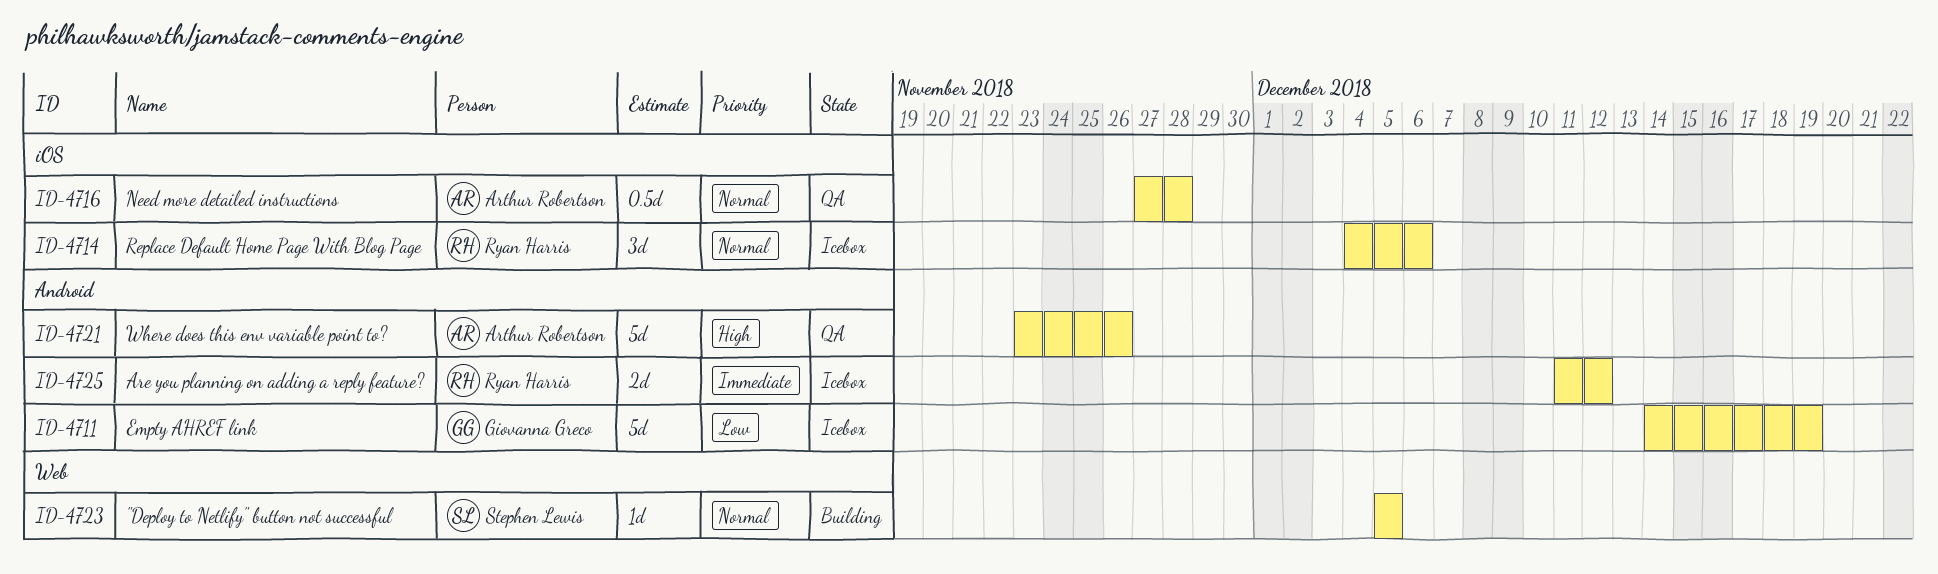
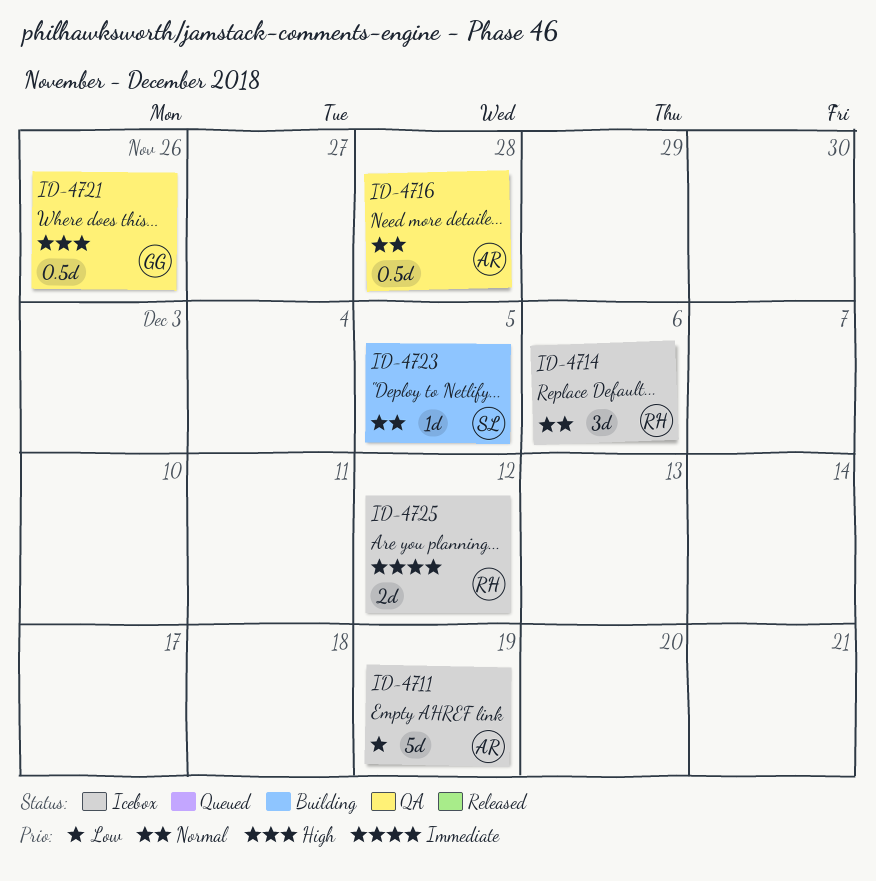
ID-4711, owner: Giovanna Greco -> Arthur Robertson
ID-4721, owner: Arthur Robertson -> Giovanna Greco
ID-4721, estimate: 5d -> 0.5d

